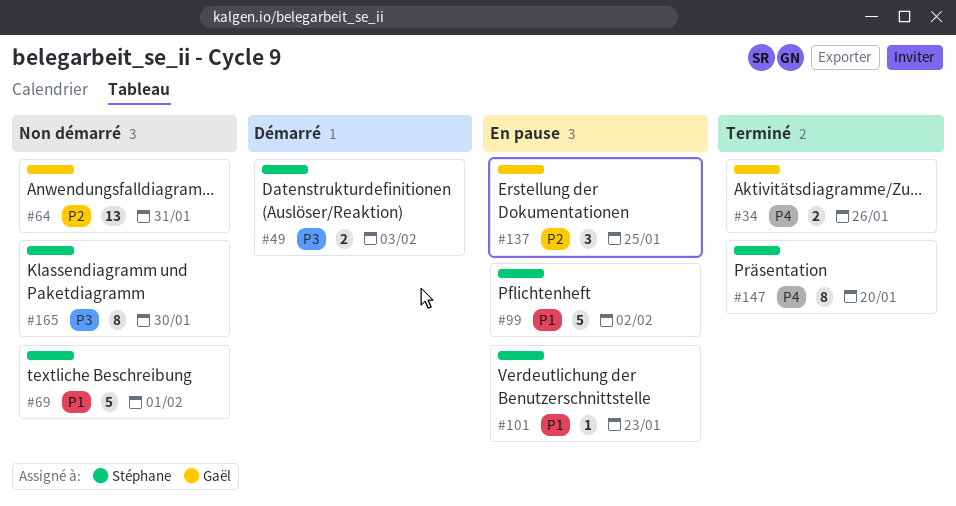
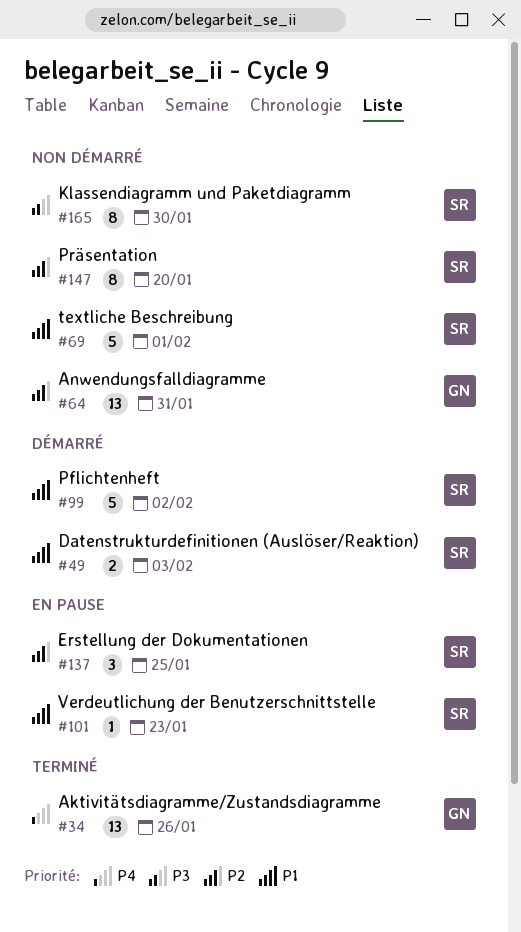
#34, estimate: 2 -> 13
#49, priority: P3 -> P1
#99, status: En pause -> Démarré
#137, owner: Gaël -> Stéphane
#147, status: Terminé -> Non démarré
#147, priority: P4 -> P2

